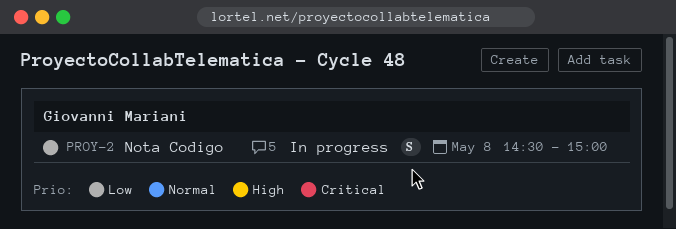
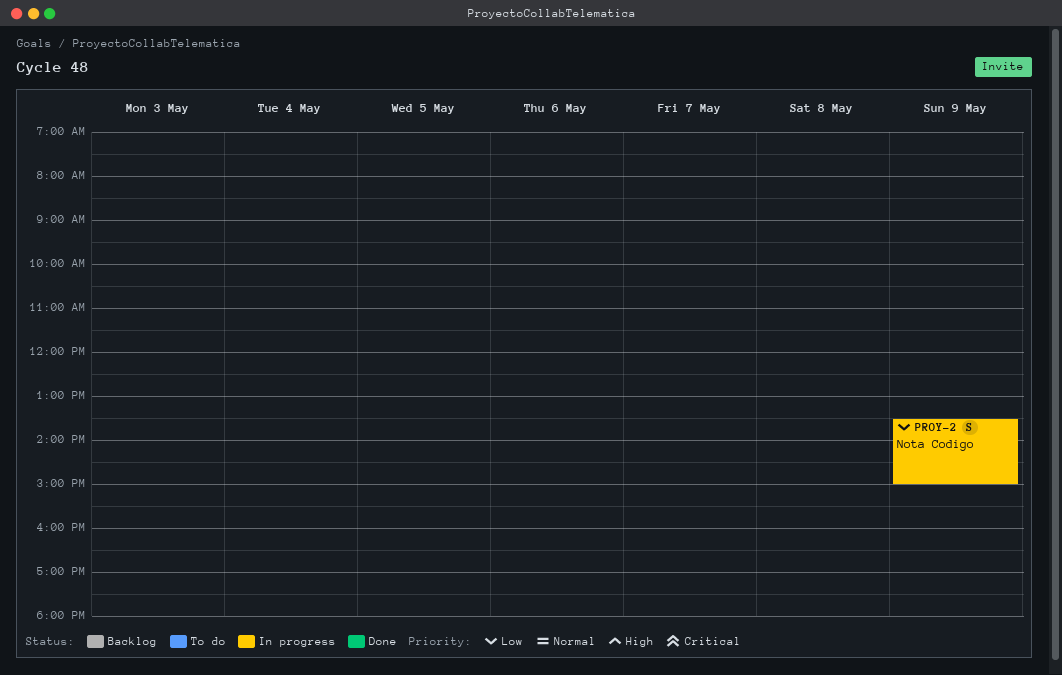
PROY-2, day: May 8 -> May 9
PROY-2, begins: 14:30 -> 13:30

